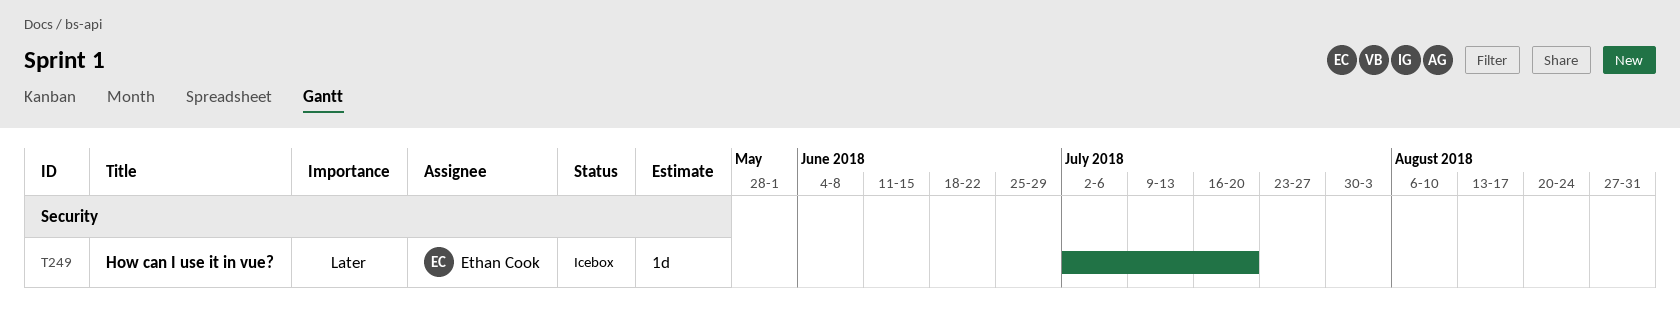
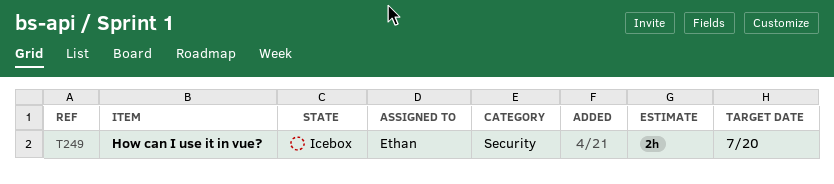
T249, estimate: 1d -> 2h

